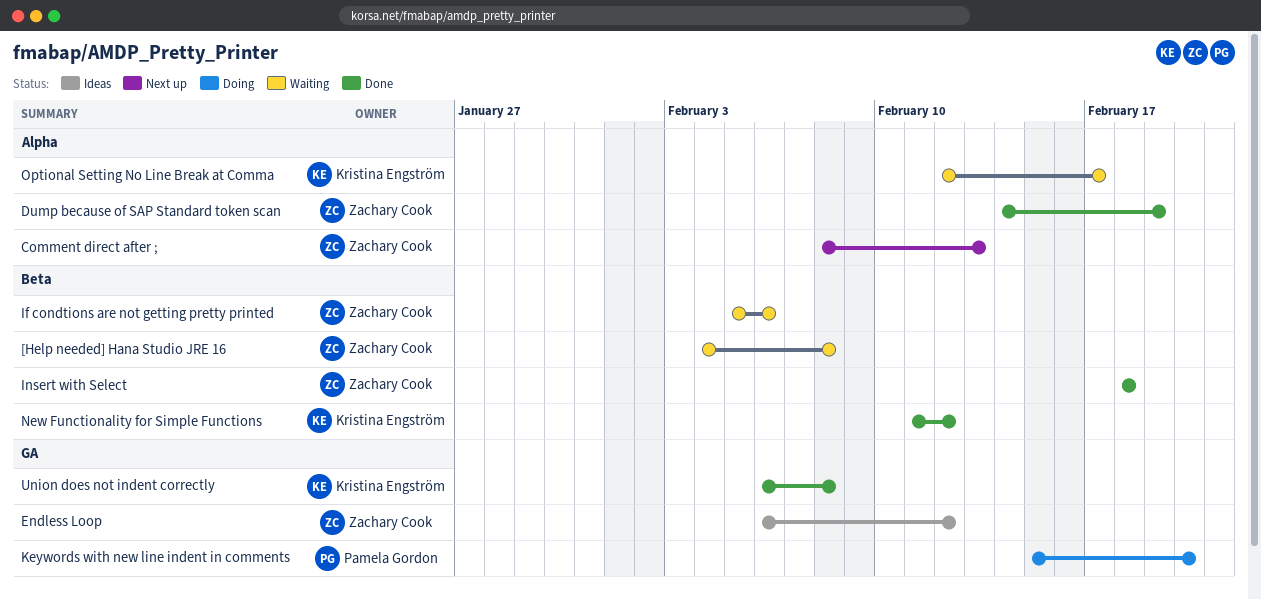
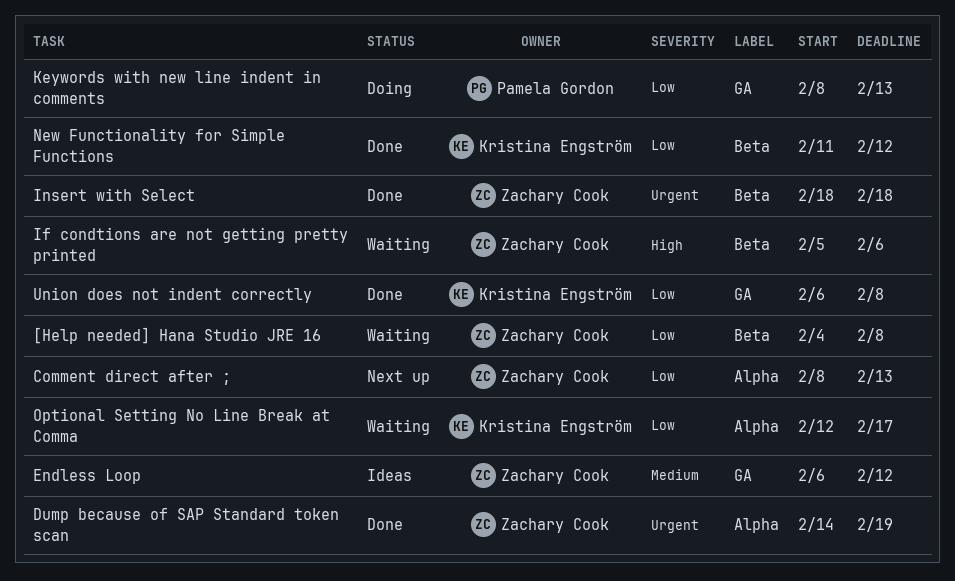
Keywords with new line indent in comments, start: Feb 15 -> Feb 8
Keywords with new line indent in comments, due: Feb 20 -> Feb 13

